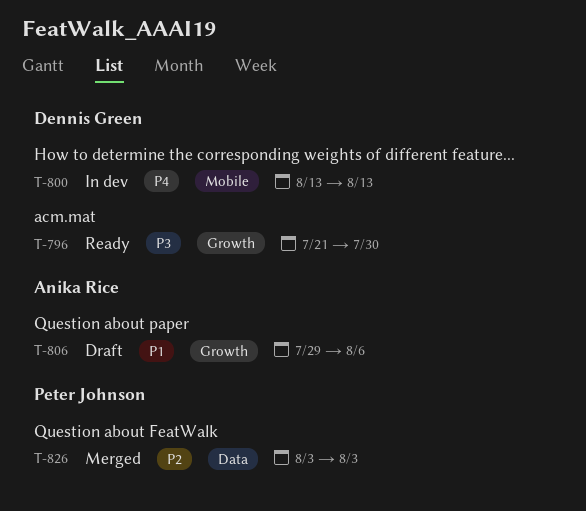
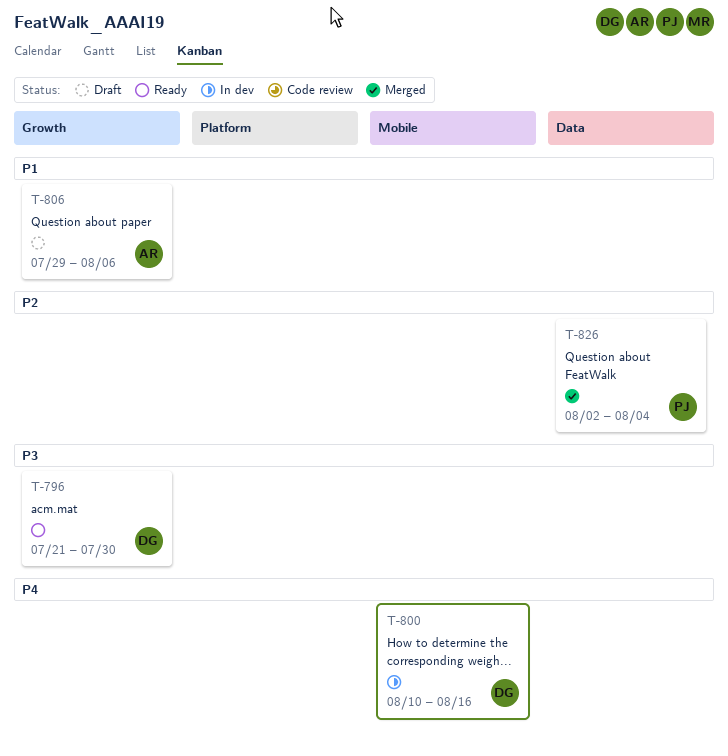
T-800, start: Aug 13 -> Aug 10
T-800, due: Aug 13 -> Aug 16
T-826, start: Aug 3 -> Aug 2
T-826, due: Aug 3 -> Aug 4

